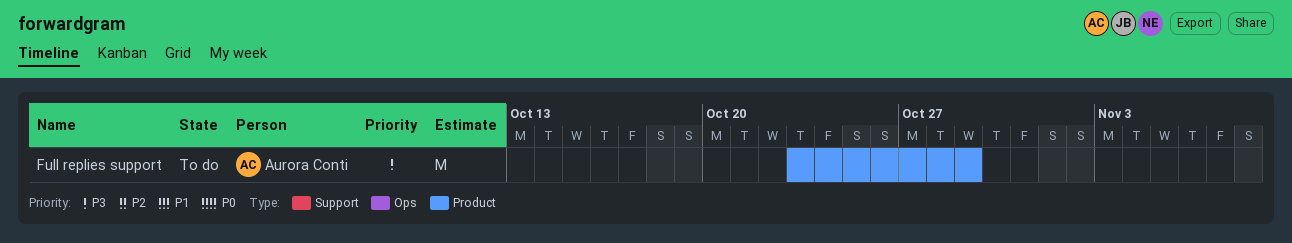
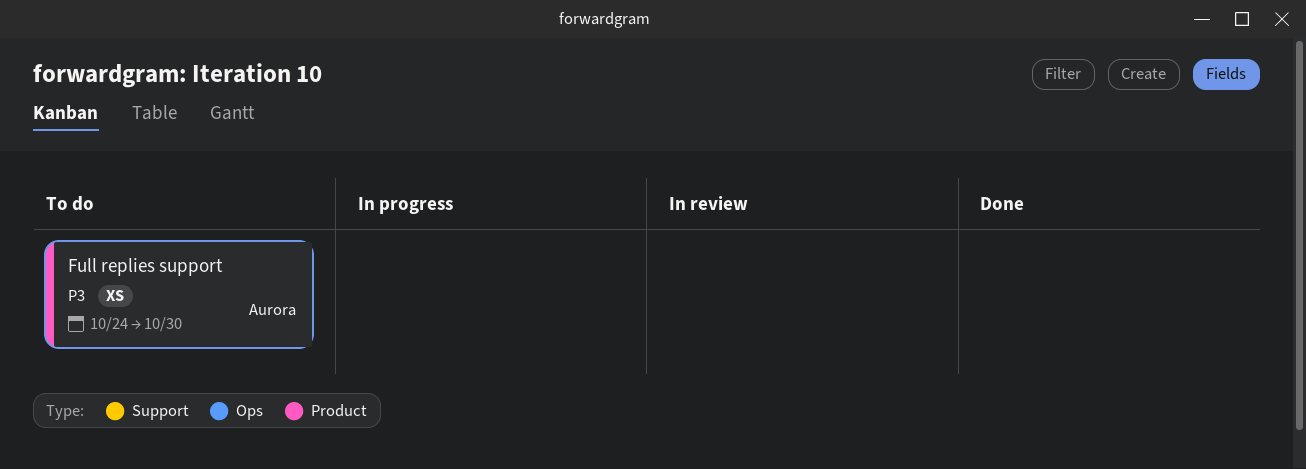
Full replies support, estimate: M -> XS
Full replies support, start: Oct 23 -> Oct 24
Full replies support, due: Oct 29 -> Oct 30

